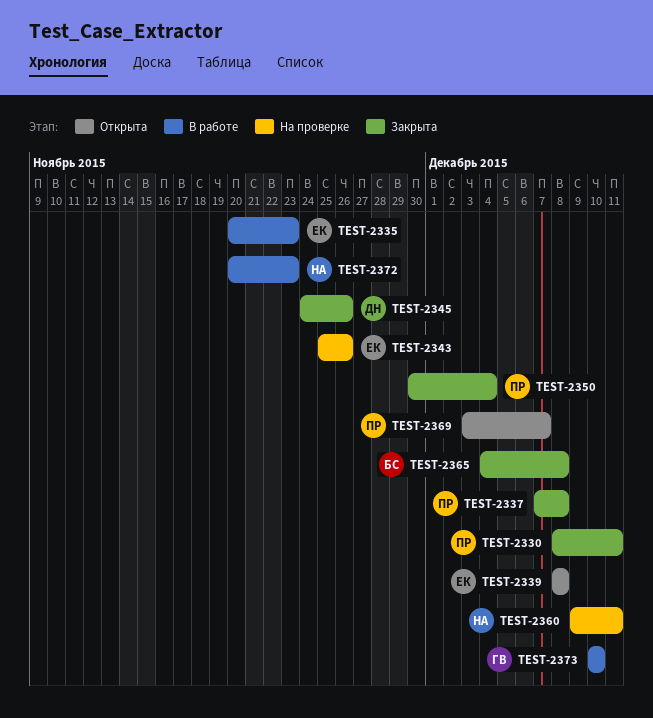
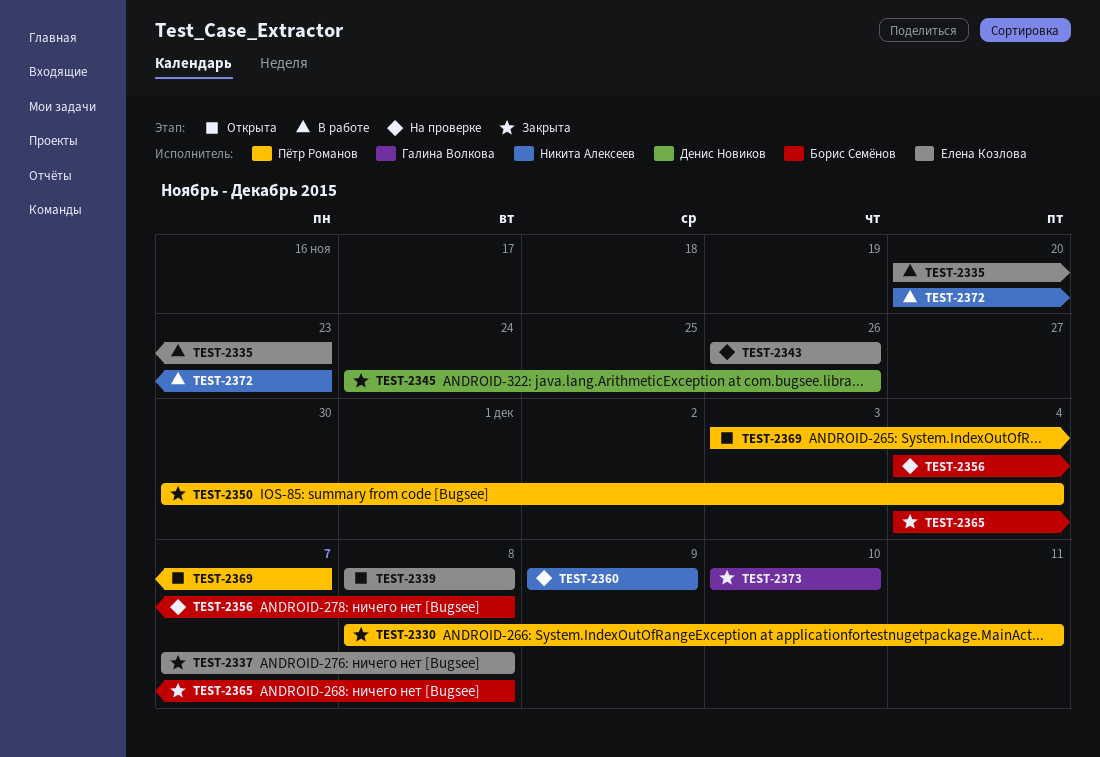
TEST-2337, owner: Пётр Романов -> Елена Козлова
TEST-2343, start: Nov 25 -> Nov 26
TEST-2356: none -> present
TEST-2360, due: Dec 11 -> Dec 9
TEST-2373, status: В работе -> Закрыта

